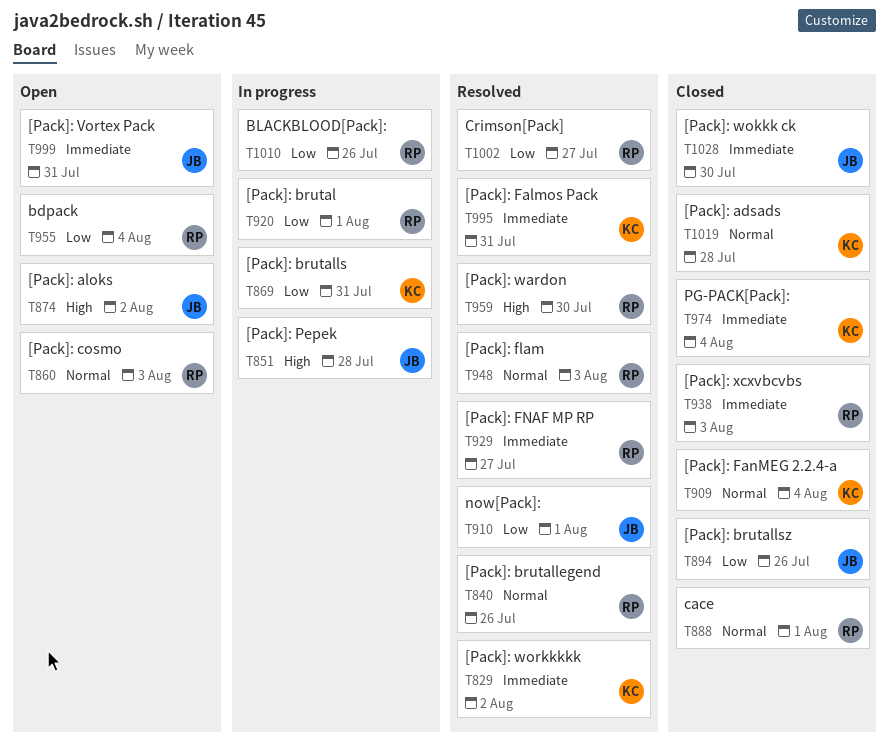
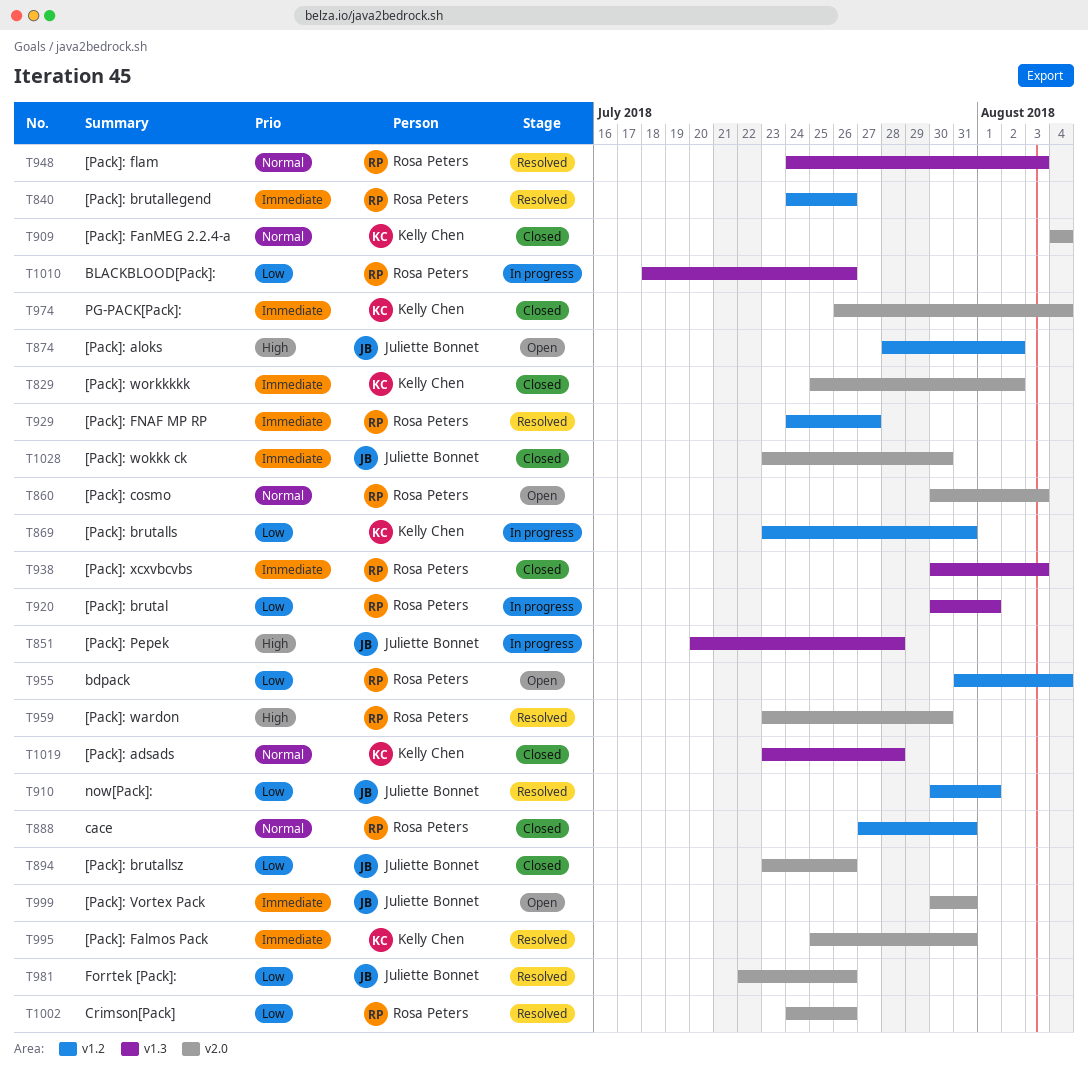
T829, status: Resolved -> Closed
T840, priority: Normal -> Immediate
T888, due: Aug 1 -> Jul 31
T981: none -> present
T1002, due: Jul 27 -> Jul 26

